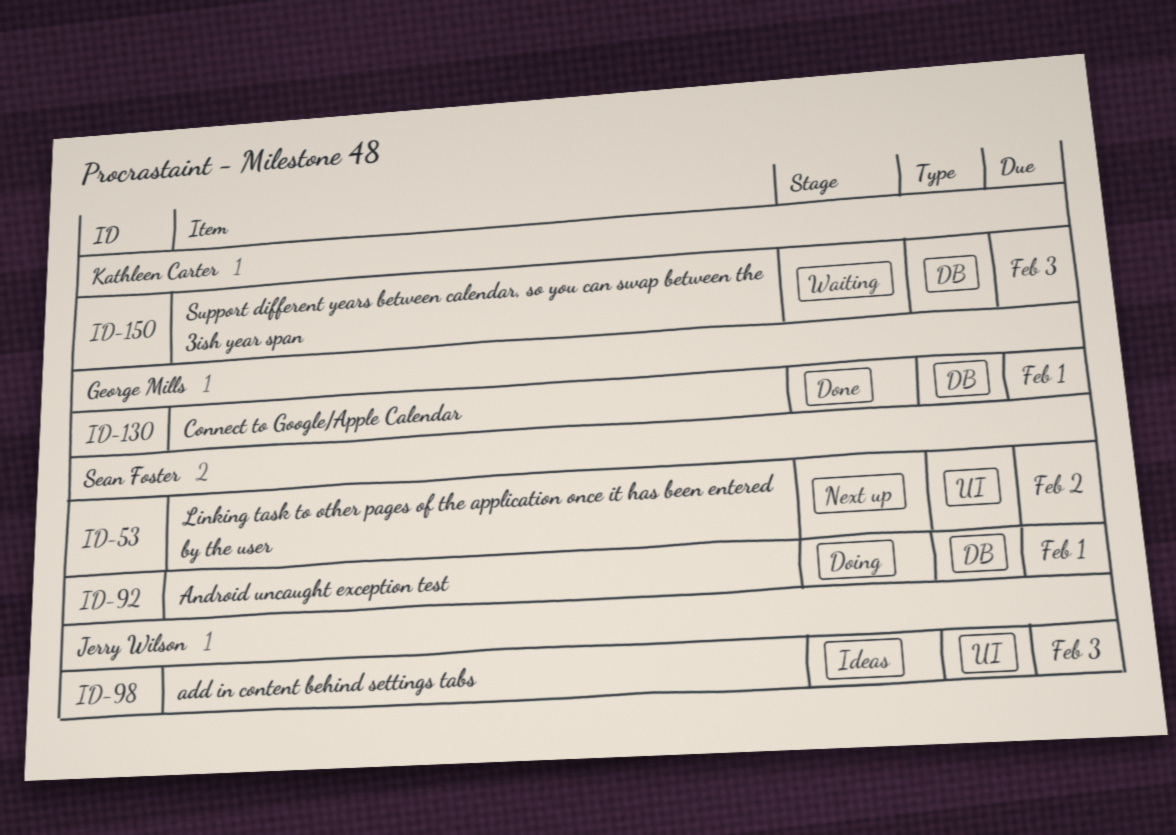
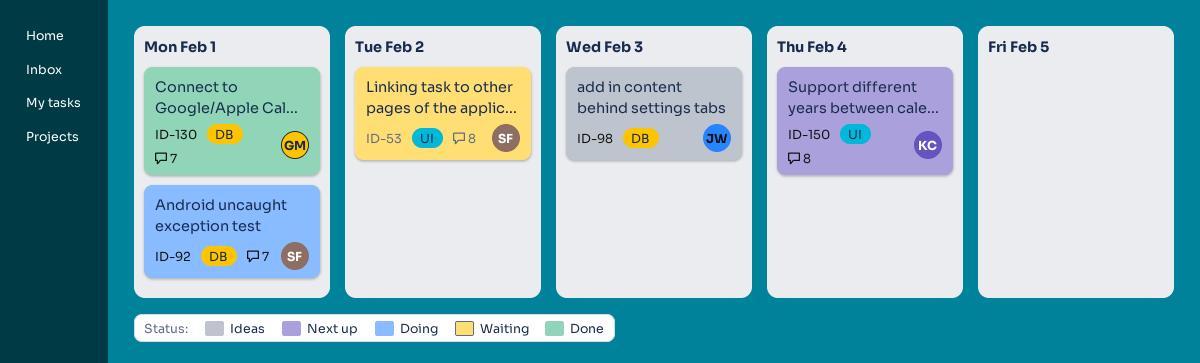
ID-53, status: Next up -> Waiting
ID-98, label: UI -> DB
ID-150, status: Waiting -> Next up
ID-150, label: DB -> UI
ID-150, due: Feb 3 -> Feb 4

